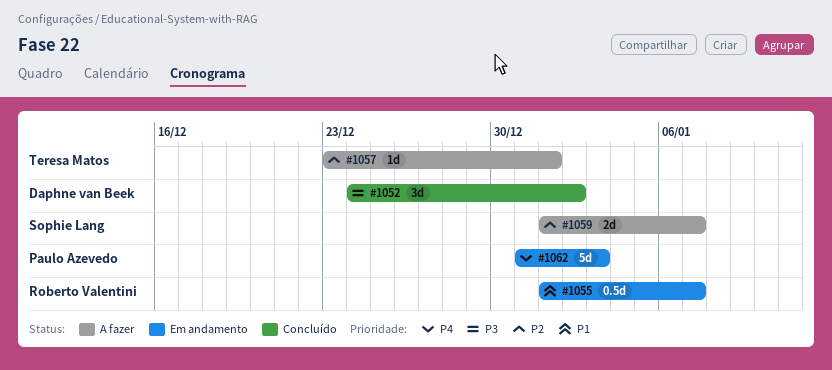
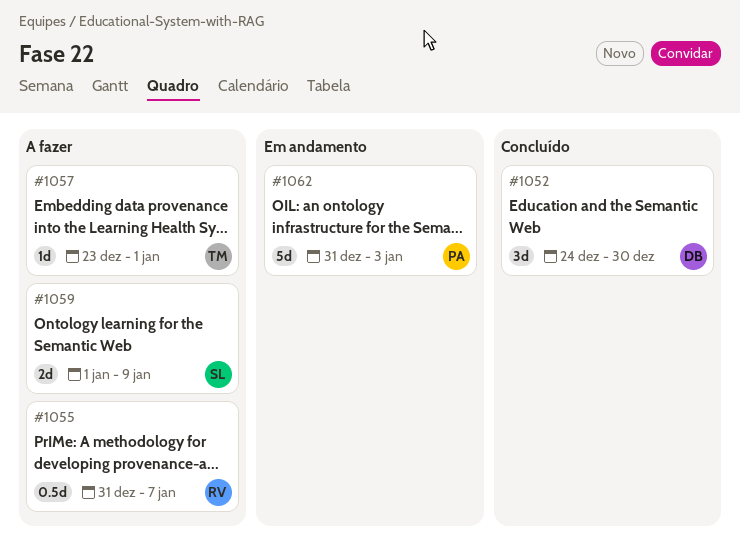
#1052, due: Jan 2 -> Dec 30
#1055, status: Em andamento -> A fazer
#1055, start: Jan 1 -> Dec 31
#1059, due: Jan 7 -> Jan 9

